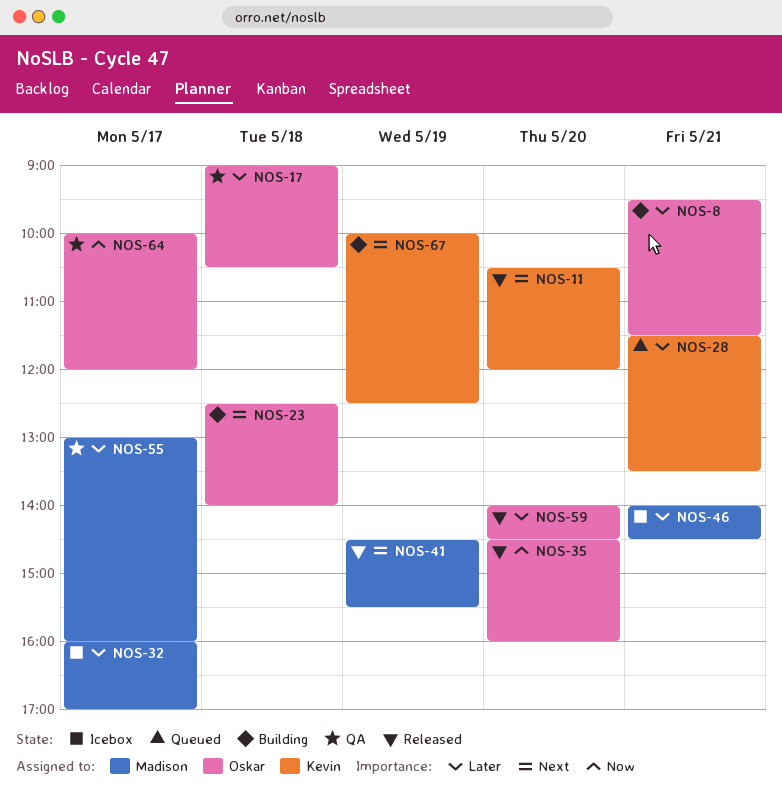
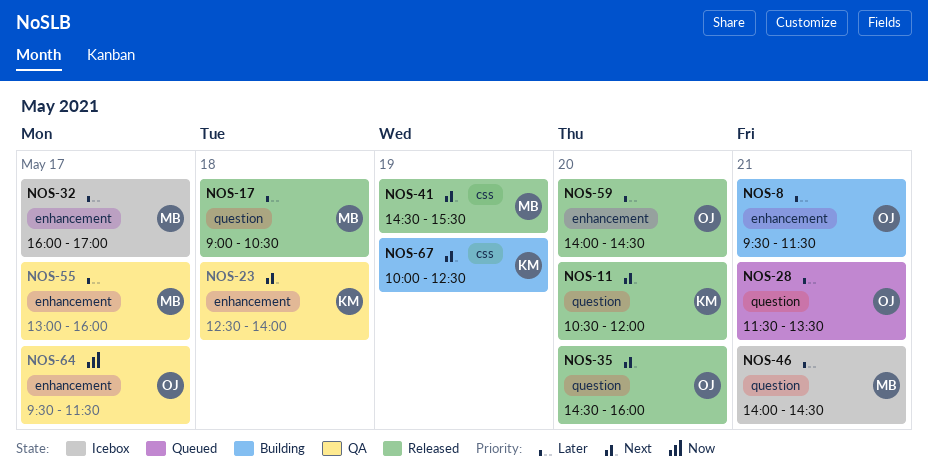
NOS-17, status: QA -> Released
NOS-17, owner: Oskar -> Madison
NOS-23, status: Building -> QA
NOS-23, owner: Oskar -> Kevin
NOS-28, owner: Kevin -> Oskar
NOS-35, priority: Now -> Next
NOS-64, begins: 10:00 -> 09:30
NOS-64, ends: 12:00 -> 11:30

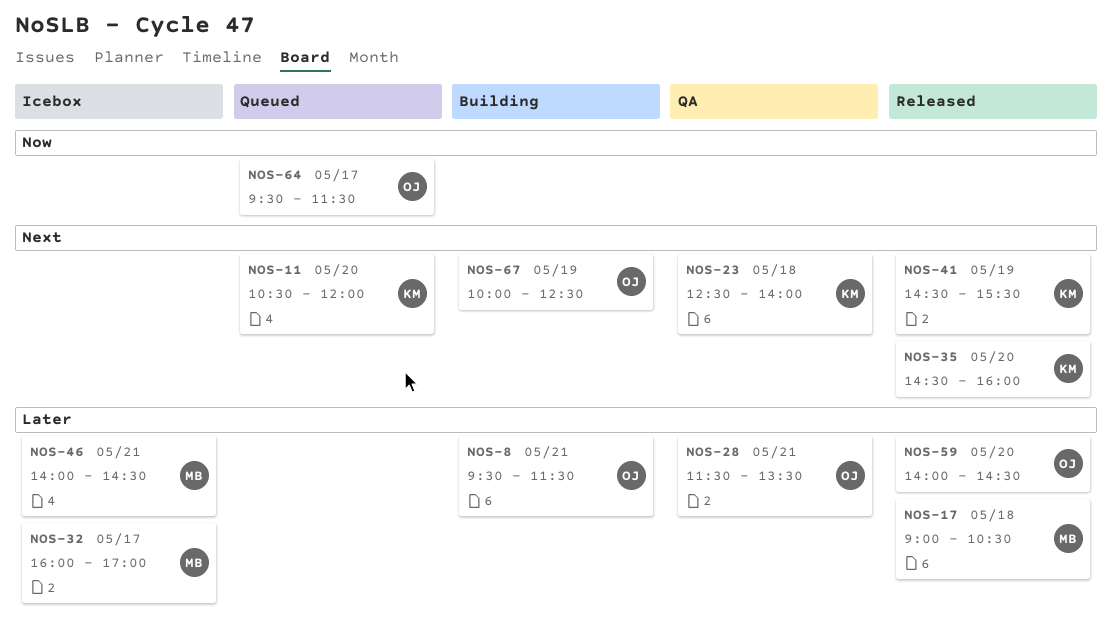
NOS-11, status: Released -> Queued
NOS-28, status: Queued -> QA
NOS-35, owner: OJ -> KM
NOS-41, owner: MB -> KM
NOS-55: present -> none
NOS-64, status: QA -> Queued
NOS-67, owner: KM -> OJ

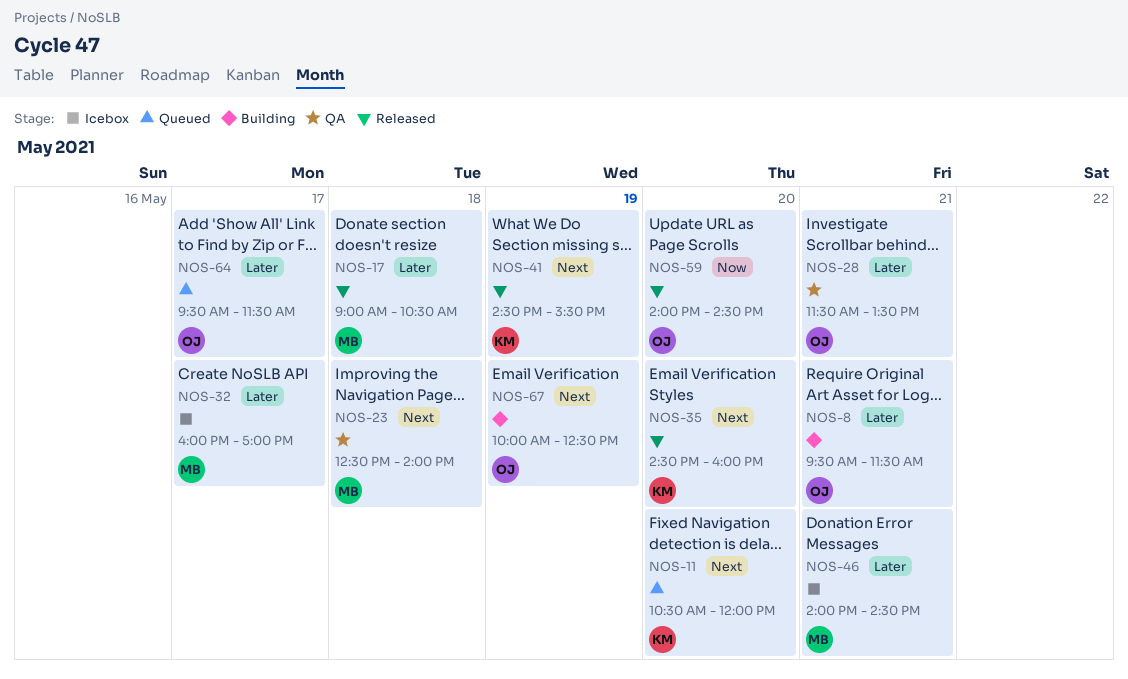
NOS-23, owner: KM -> MB
NOS-59, priority: Later -> Now
NOS-64, priority: Now -> Later

